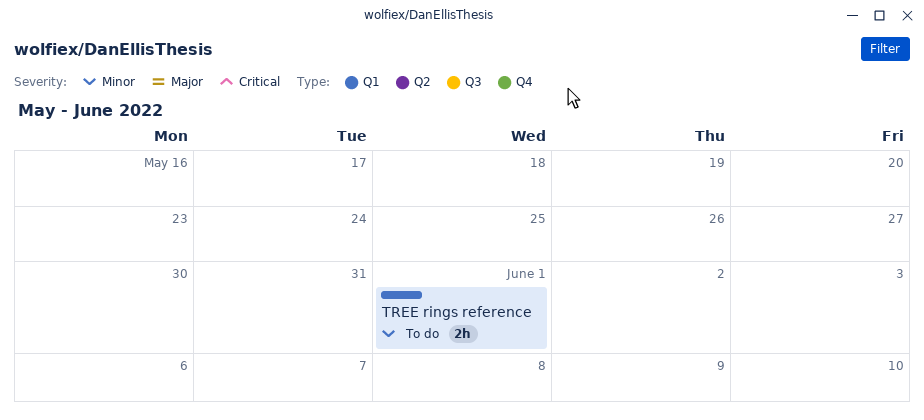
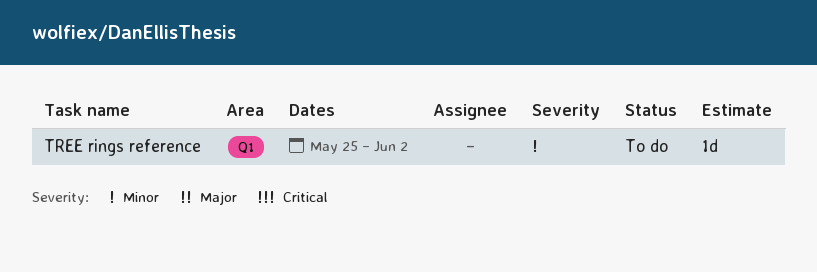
TREE rings reference, estimate: 2h -> 1d
TREE rings reference, due: Jun 1 -> Jun 2

